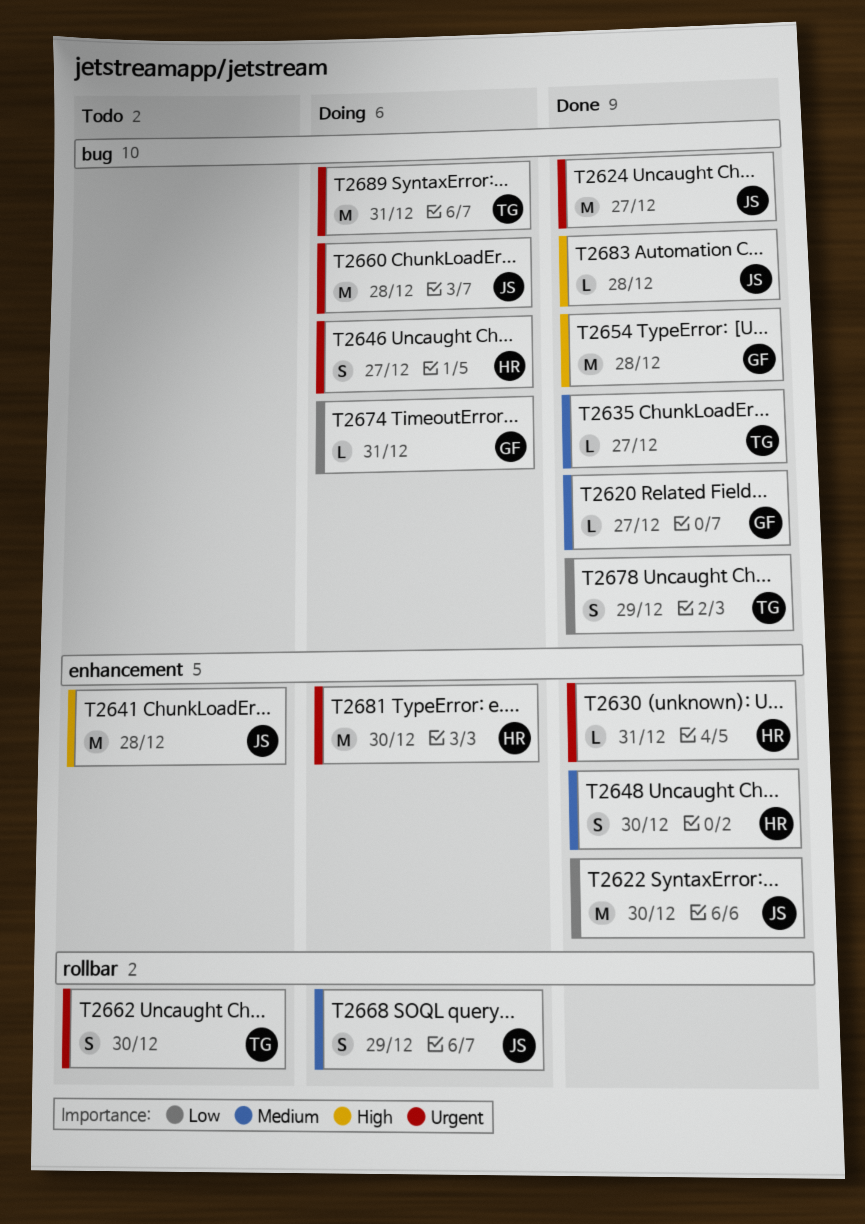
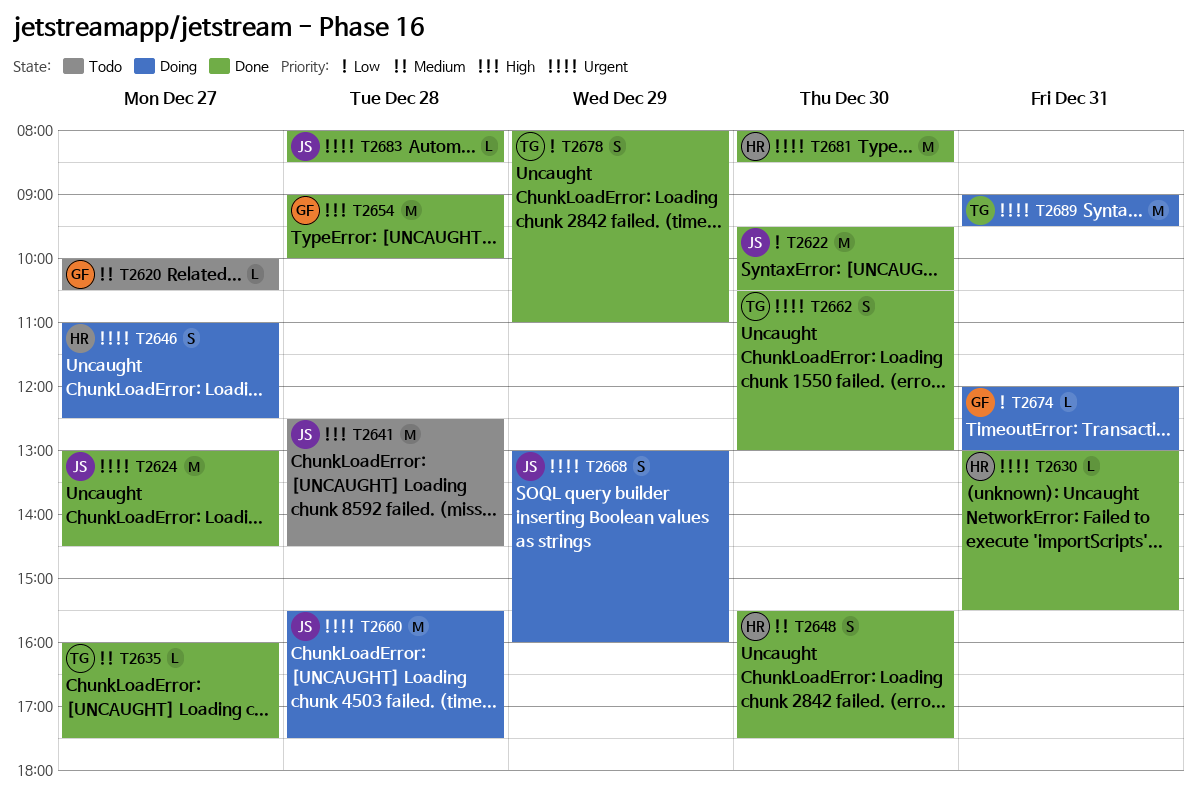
T2620, status: Done -> Todo
T2662, status: Todo -> Done
T2668, priority: Medium -> Urgent
T2681, status: Doing -> Done
T2683, priority: High -> Urgent

